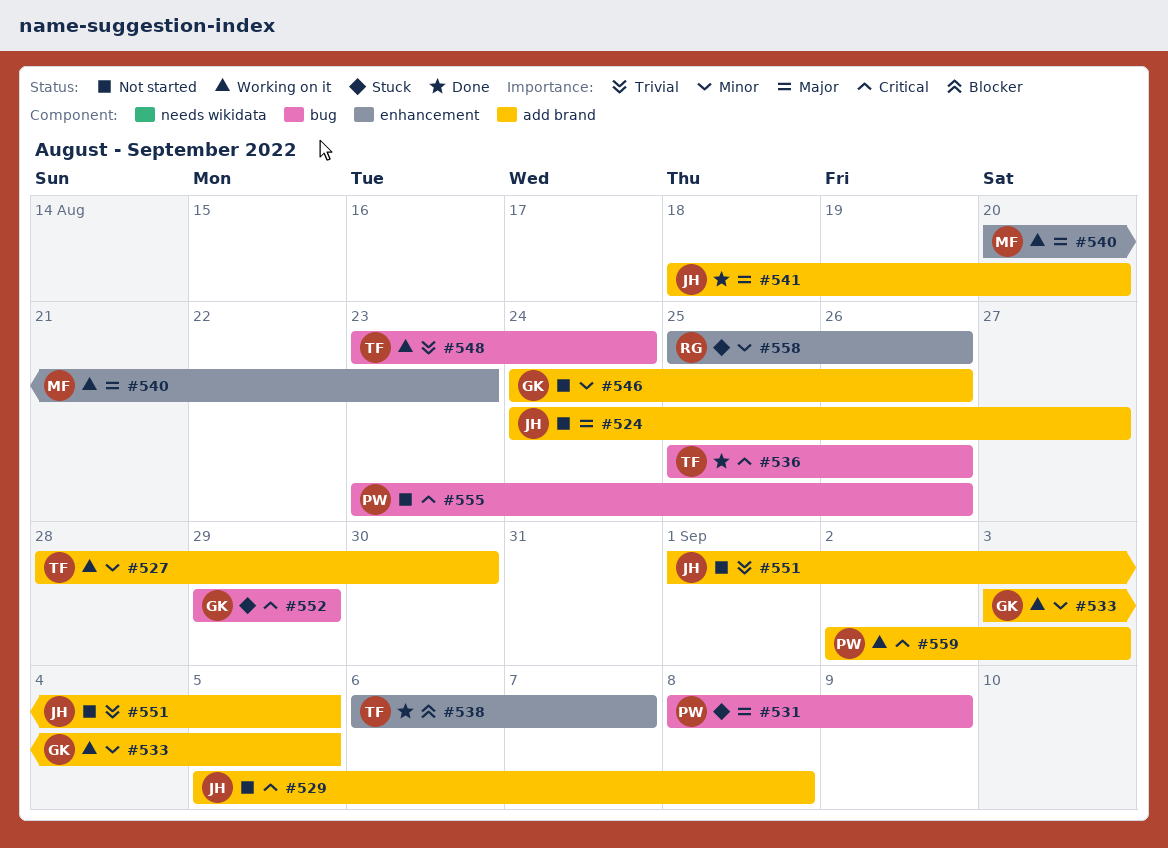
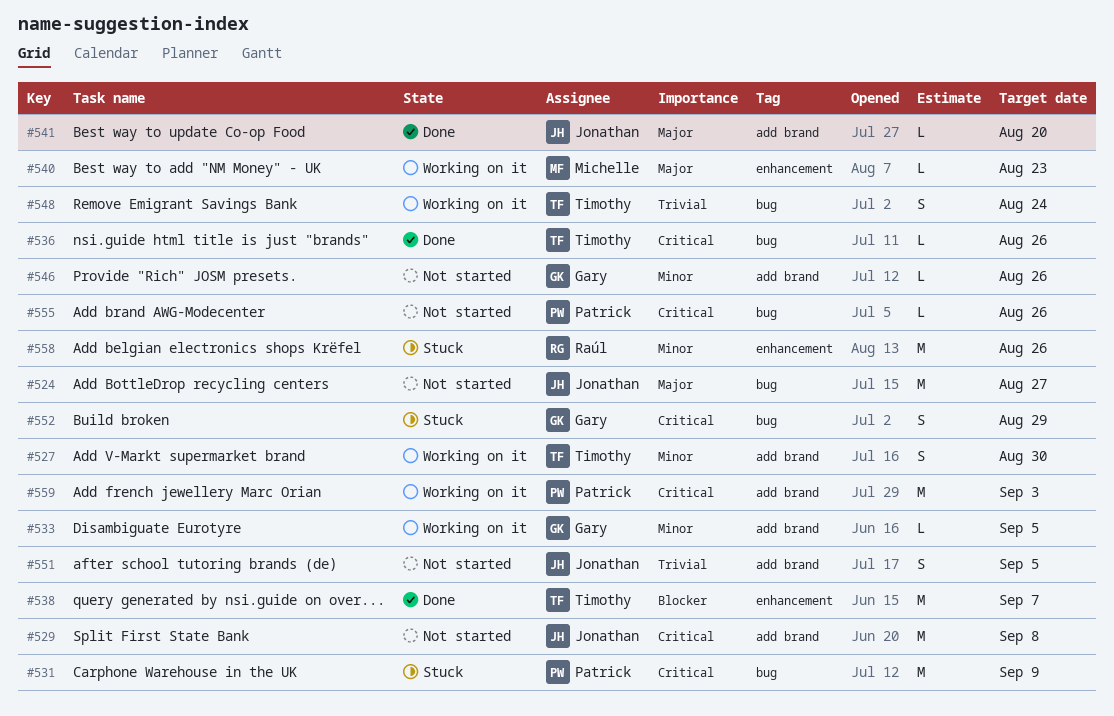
#524, label: add brand -> bug
#531, priority: Major -> Critical

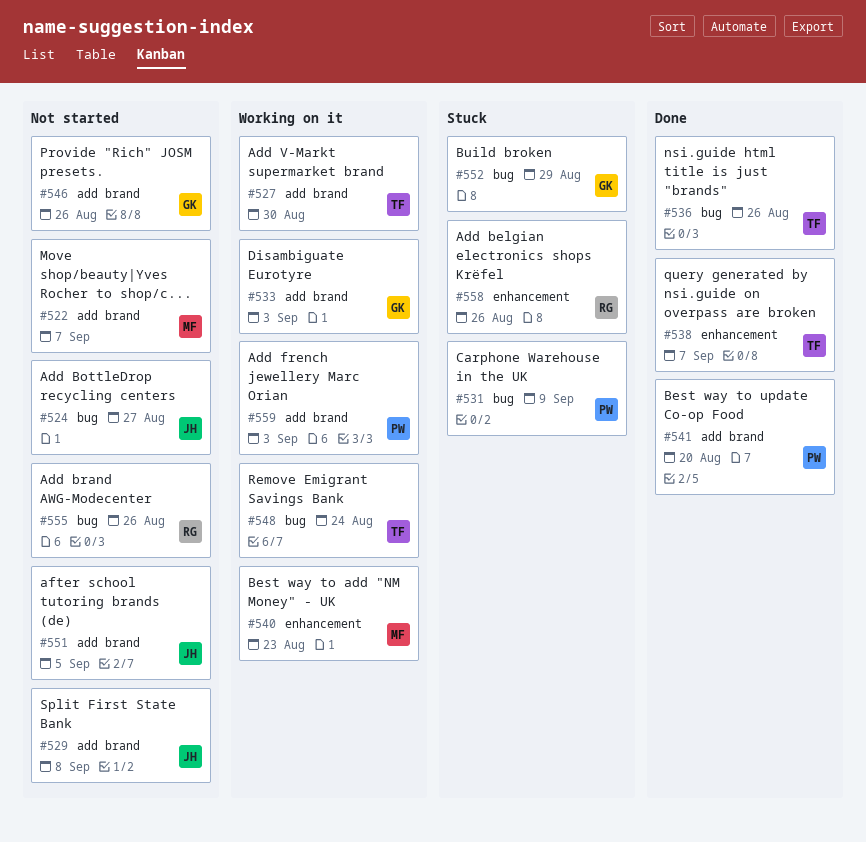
#522: none -> present
#533, due: Sep 5 -> Sep 3
#541, owner: Jonathan -> Patrick
#555, owner: Patrick -> Raúl

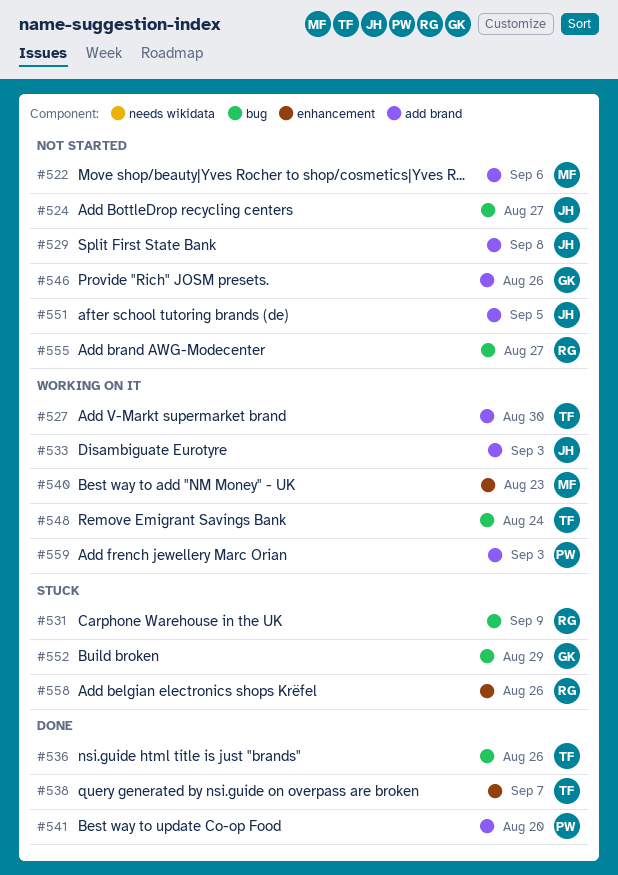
#522, due: Sep 7 -> Sep 6
#531, owner: PW -> RG
#533, owner: GK -> JH
#555, due: Aug 26 -> Aug 27

